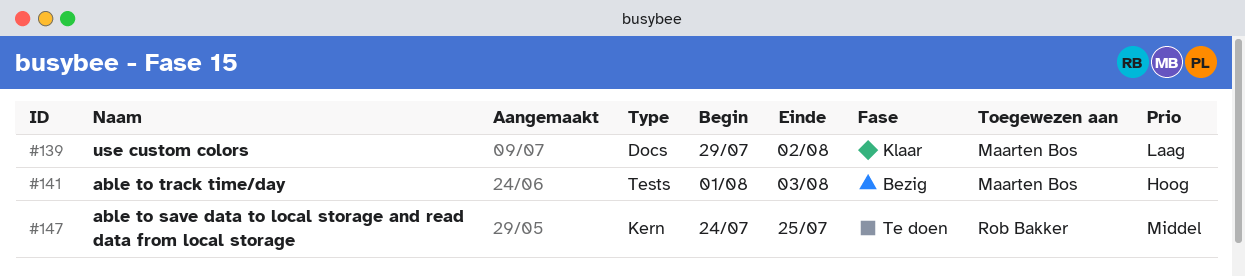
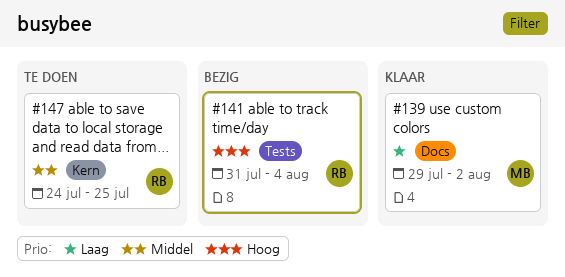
#141, owner: Maarten Bos -> Rob Bakker
#141, start: Aug 1 -> Jul 31
#141, due: Aug 3 -> Aug 4

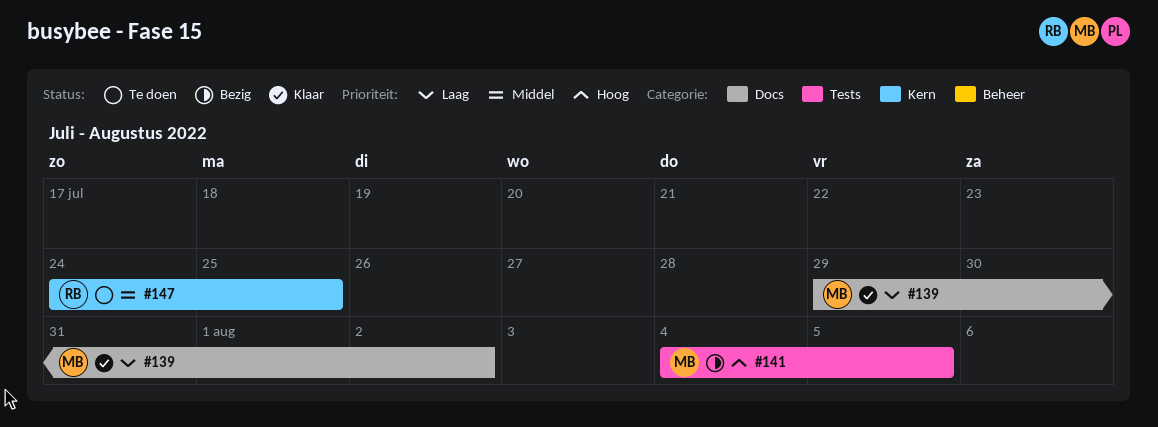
#141, owner: RB -> MB
#141, start: Jul 31 -> Aug 4
#141, due: Aug 4 -> Aug 5

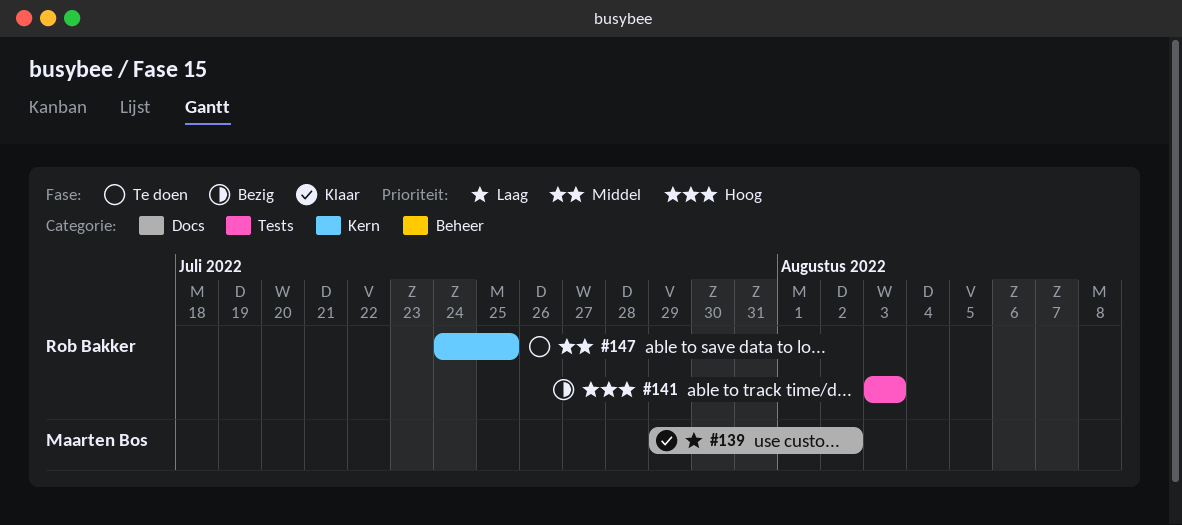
#141, owner: Maarten Bos -> Rob Bakker
#141, start: Aug 4 -> Aug 3
#141, due: Aug 5 -> Aug 3

